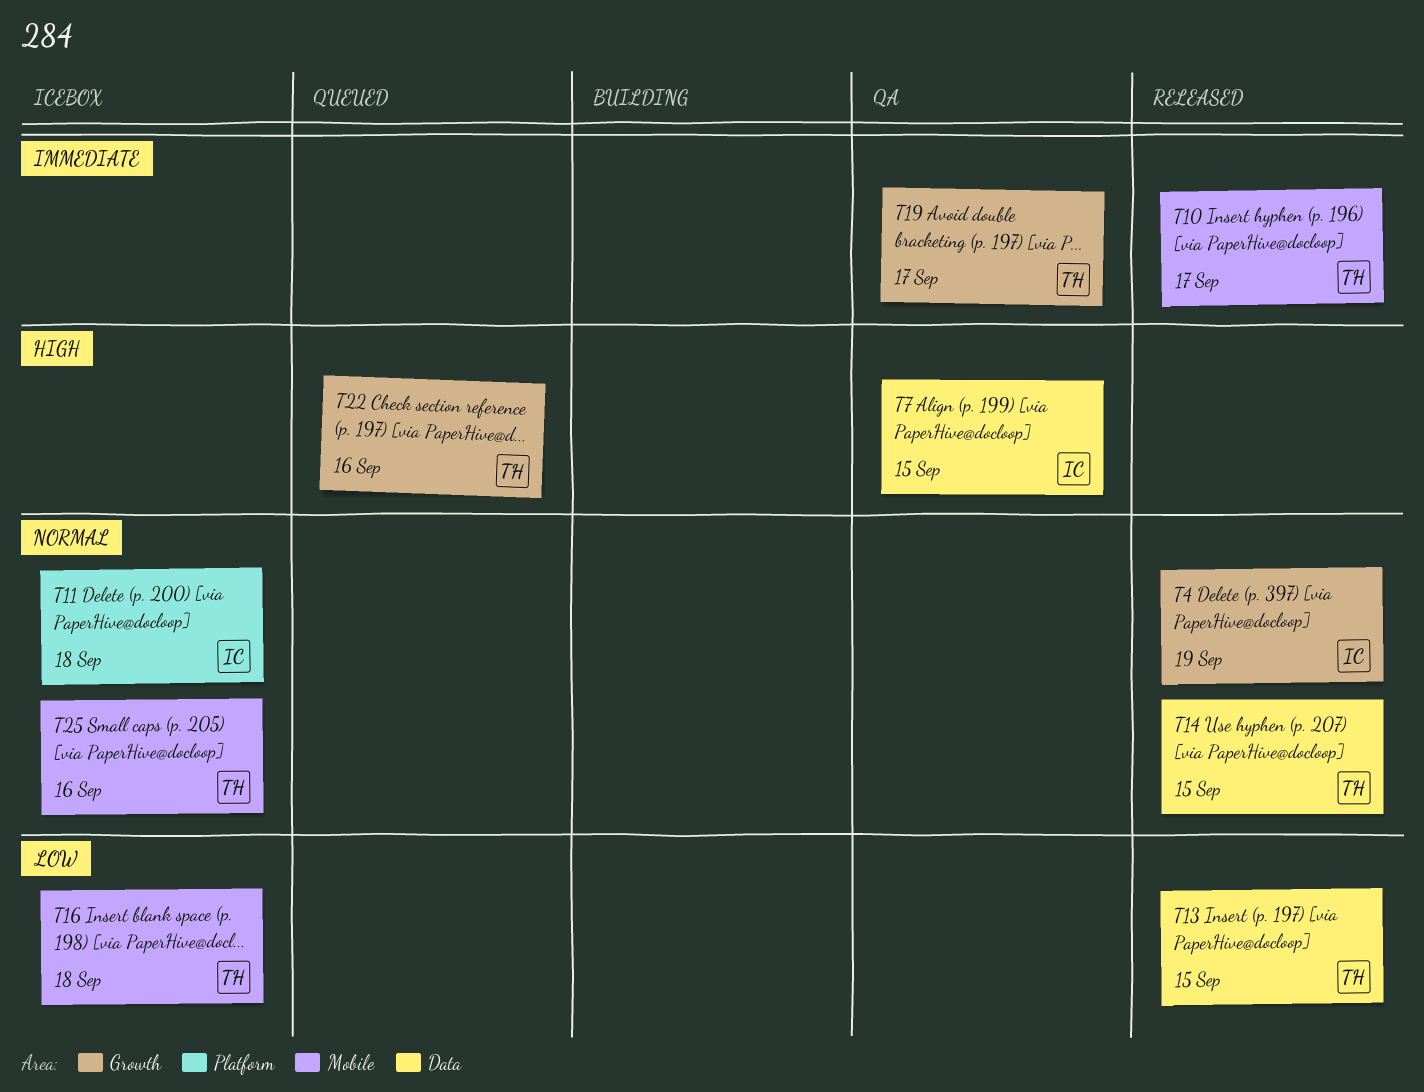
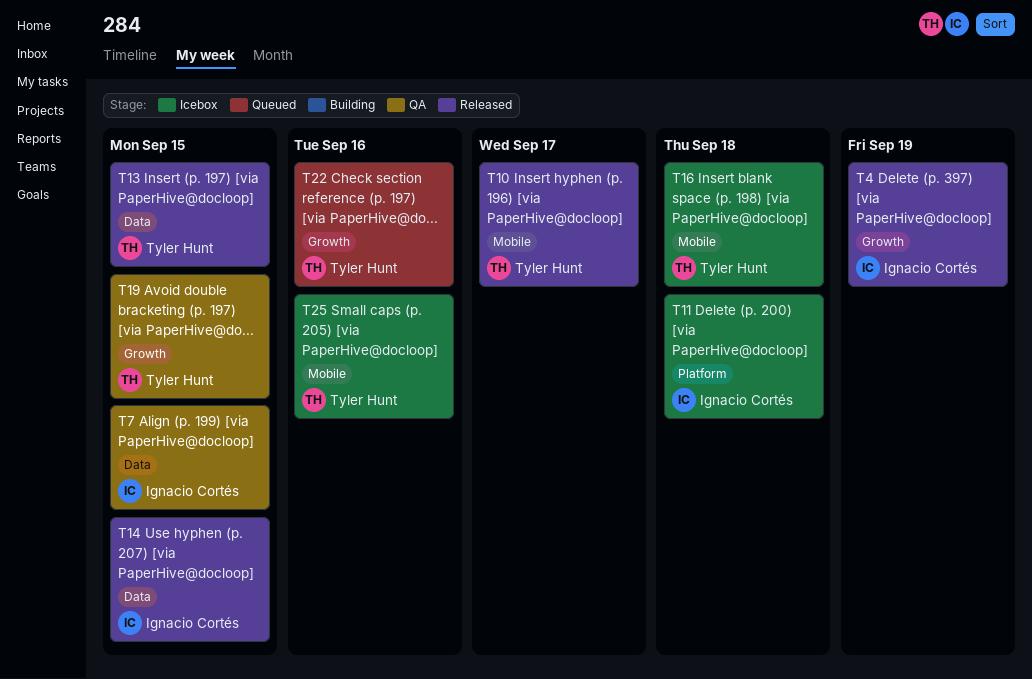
T14, owner: Tyler Hunt -> Ignacio Cortés
T19, due: Sep 17 -> Sep 15

